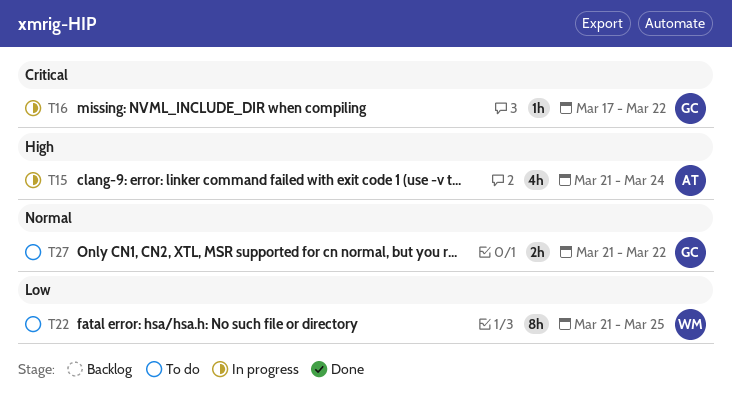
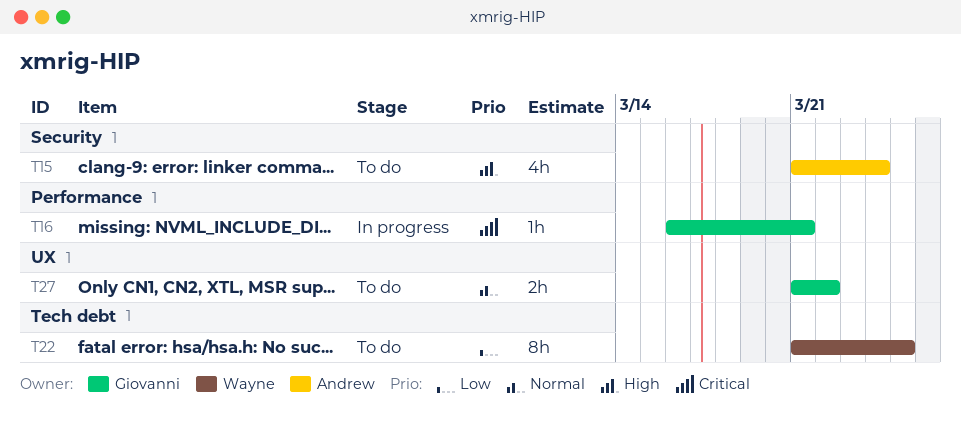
T15, status: In progress -> To do
T16, start: Mar 17 -> Mar 16
T16, due: Mar 22 -> Mar 21

